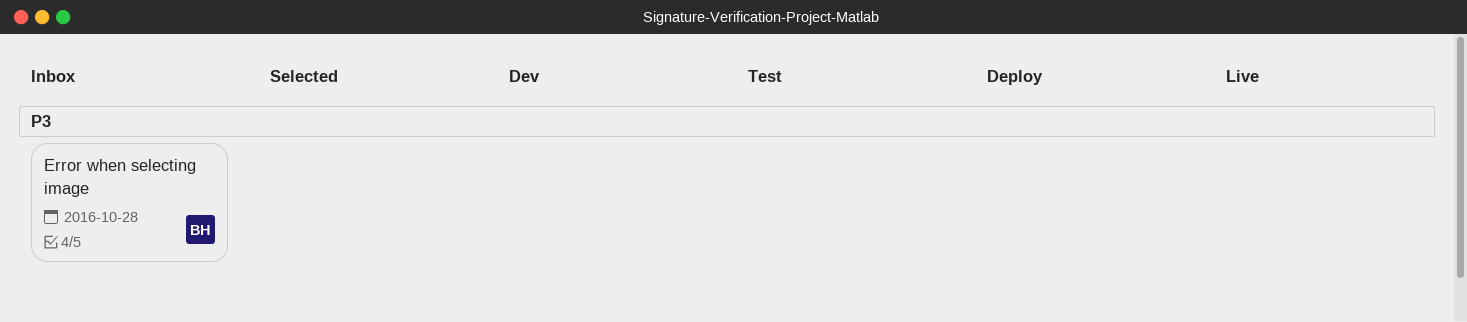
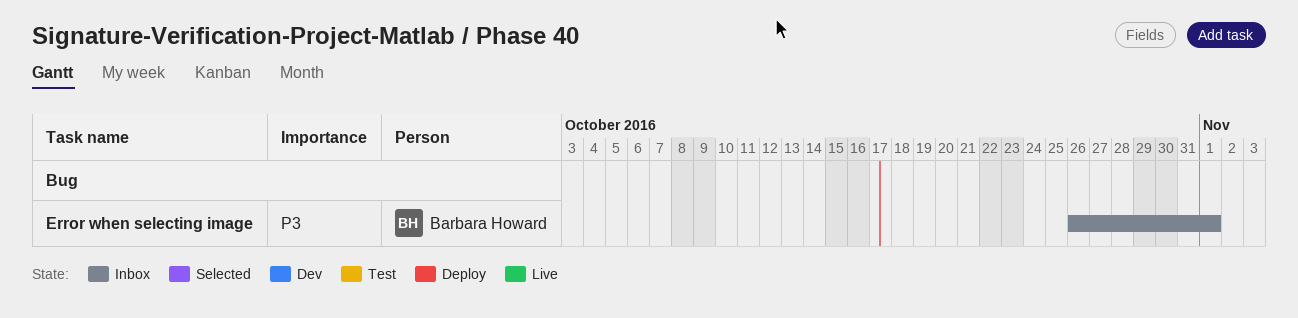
Error when selecting image, due: Oct 28 -> Nov 1

